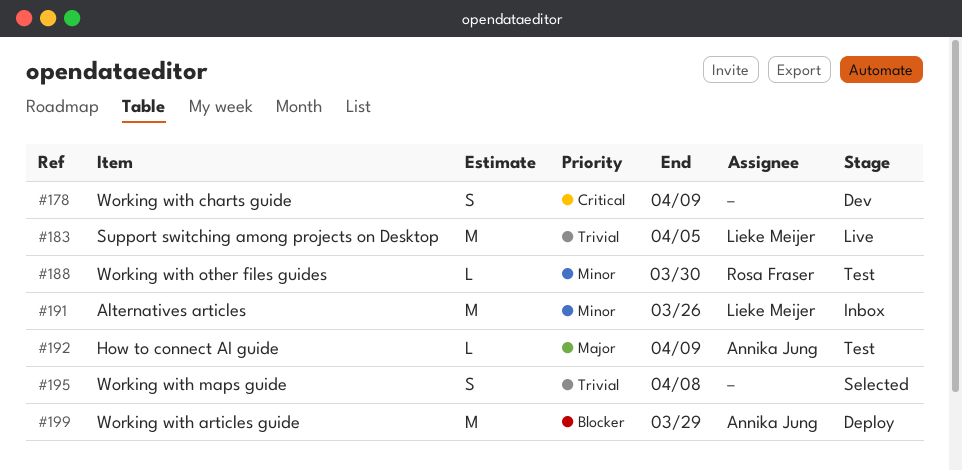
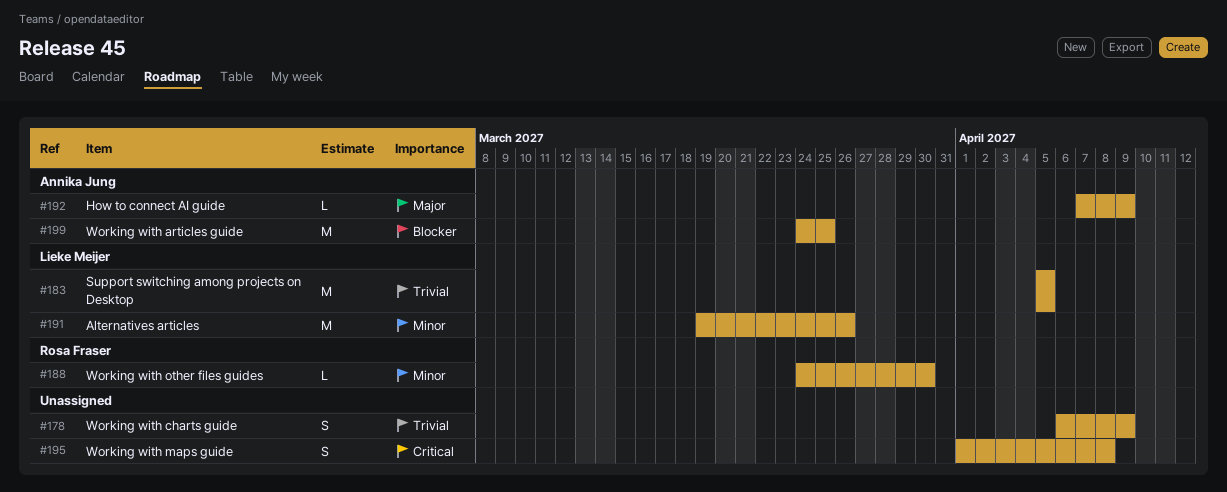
#178, priority: Critical -> Trivial
#195, priority: Trivial -> Critical
#199, due: Mar 29 -> Mar 25

